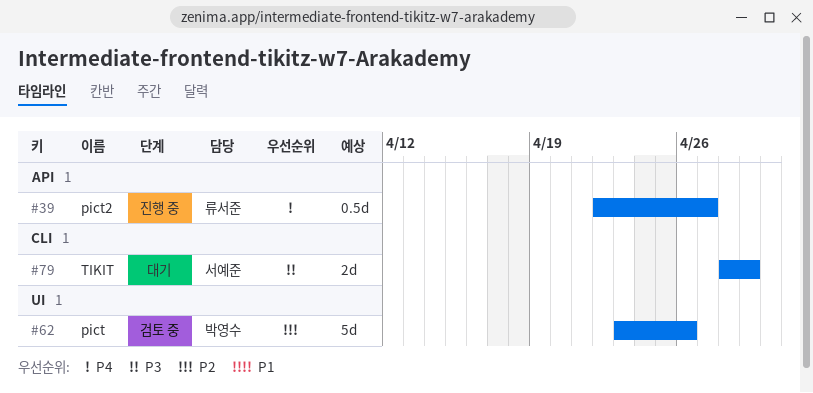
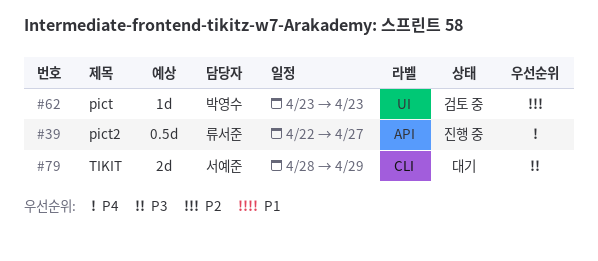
#62, estimate: 5d -> 1d
#62, due: Apr 26 -> Apr 23

